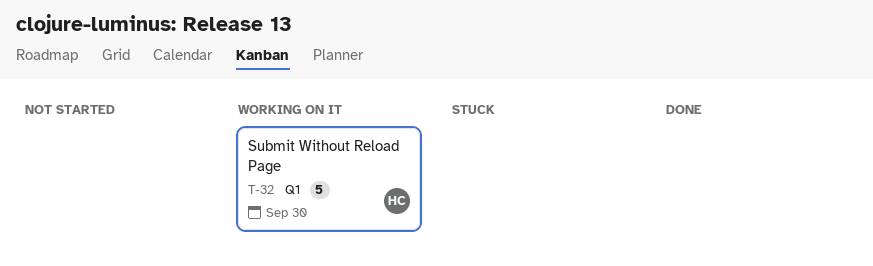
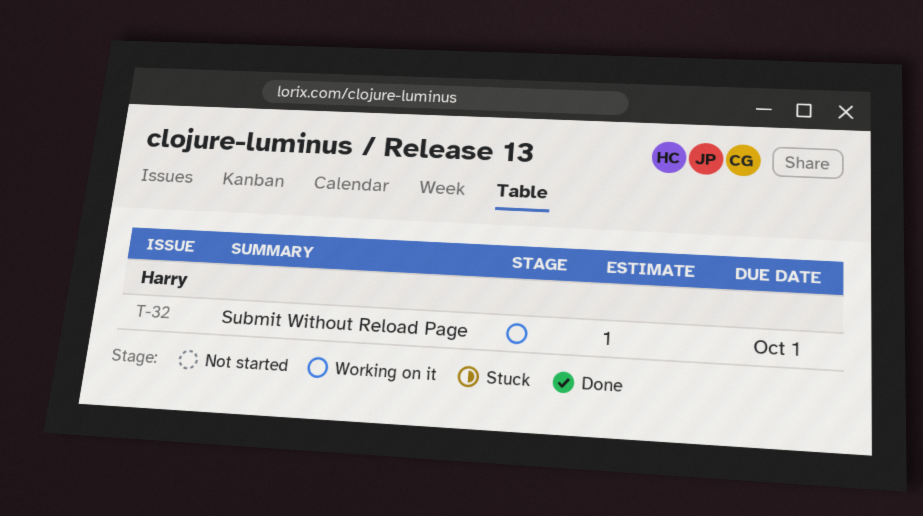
T-32, estimate: 5 -> 1
T-32, due: Sep 30 -> Oct 1

